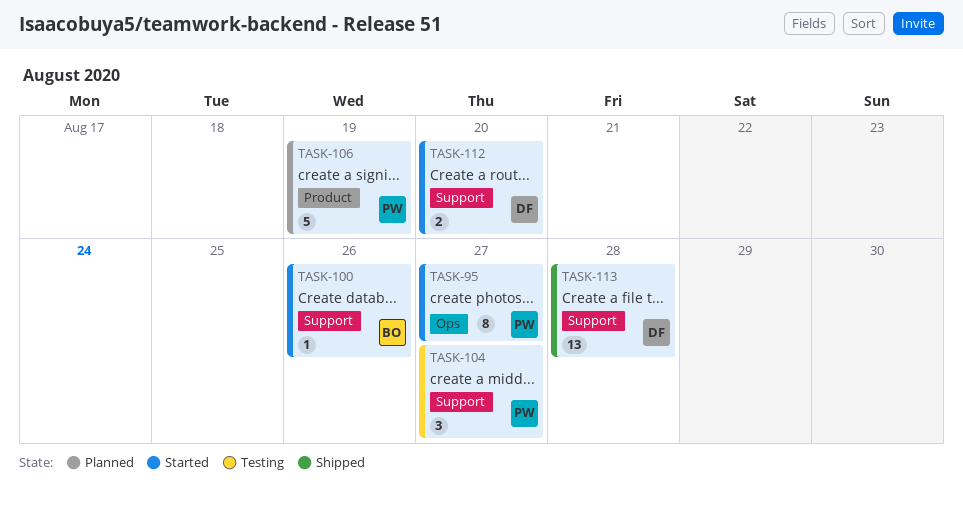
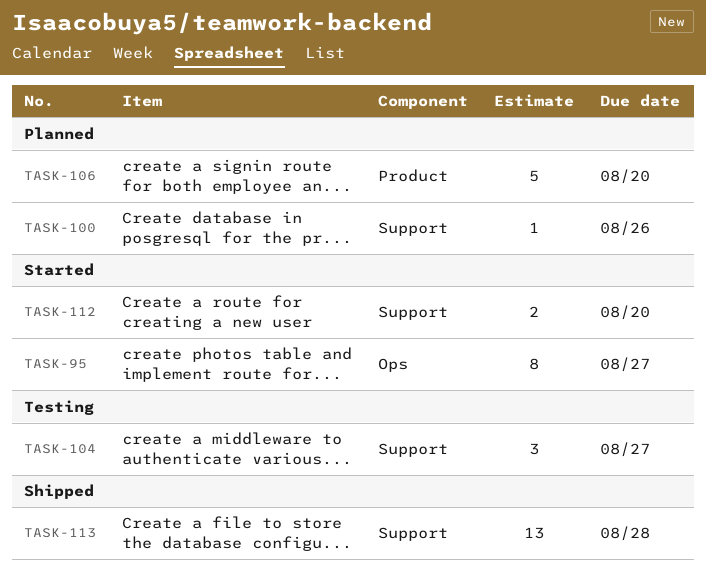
TASK-100, status: Started -> Planned
TASK-106, due: Aug 19 -> Aug 20

